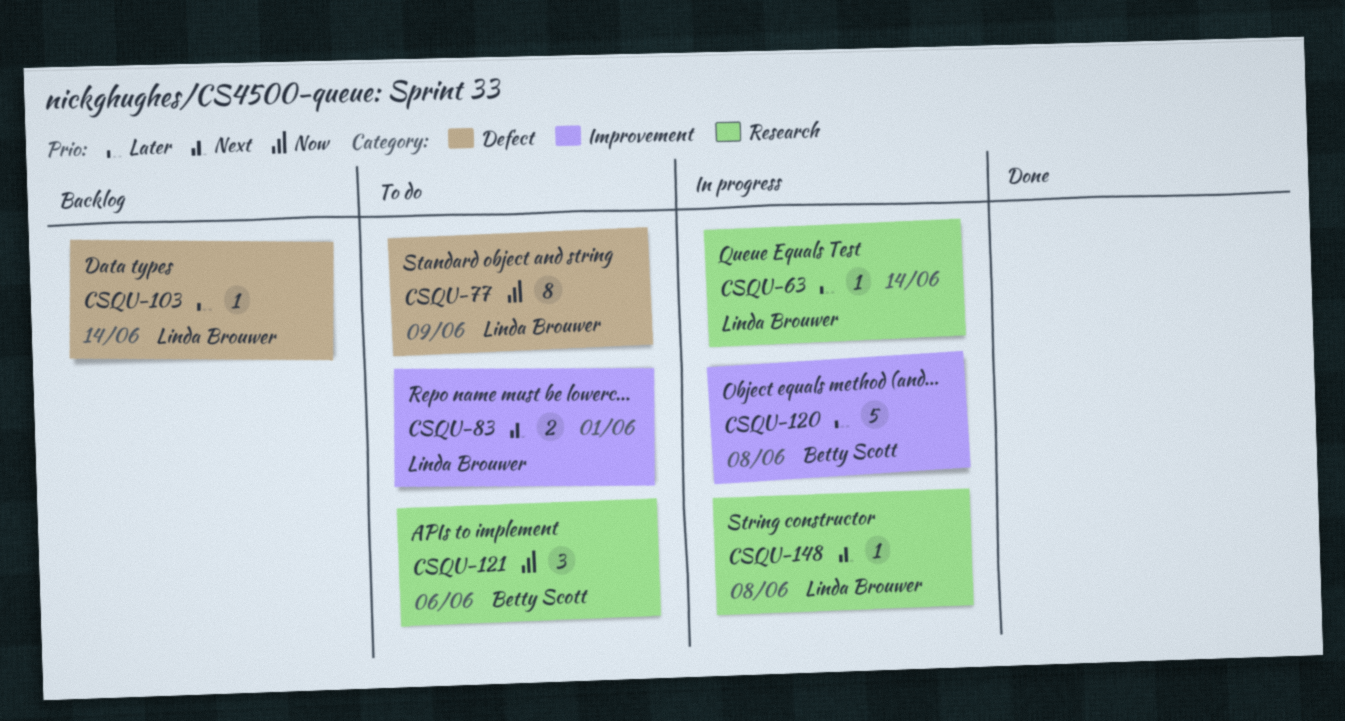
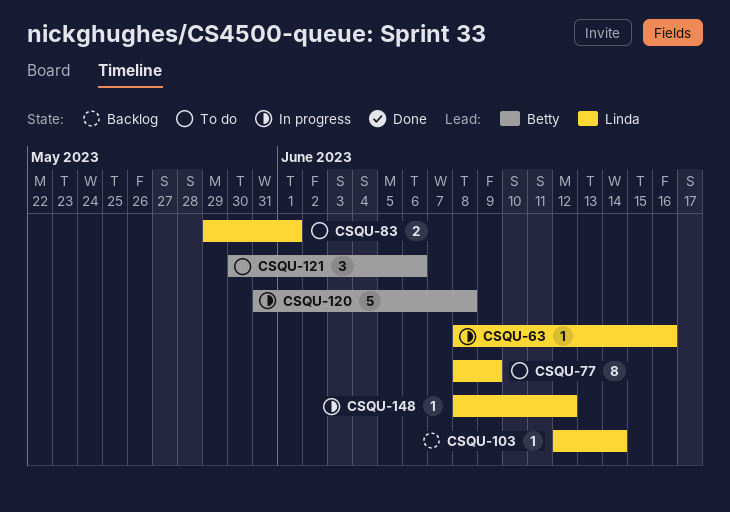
CSQU-63, due: Jun 14 -> Jun 16
CSQU-148, due: Jun 8 -> Jun 12

